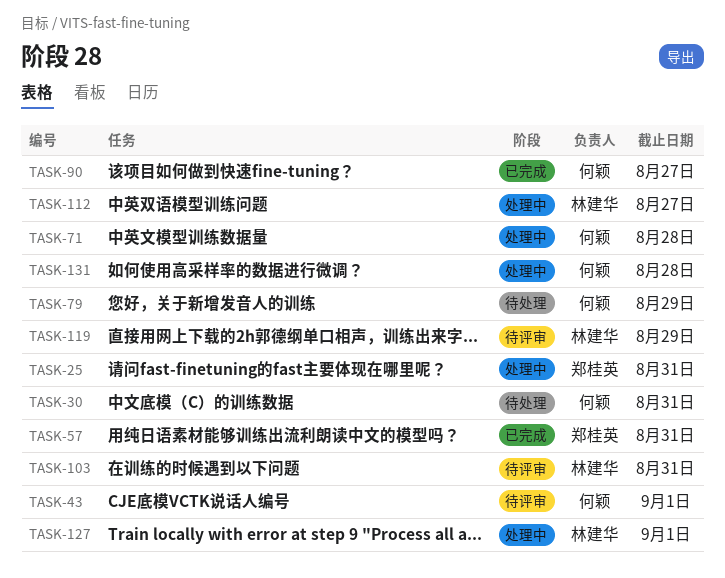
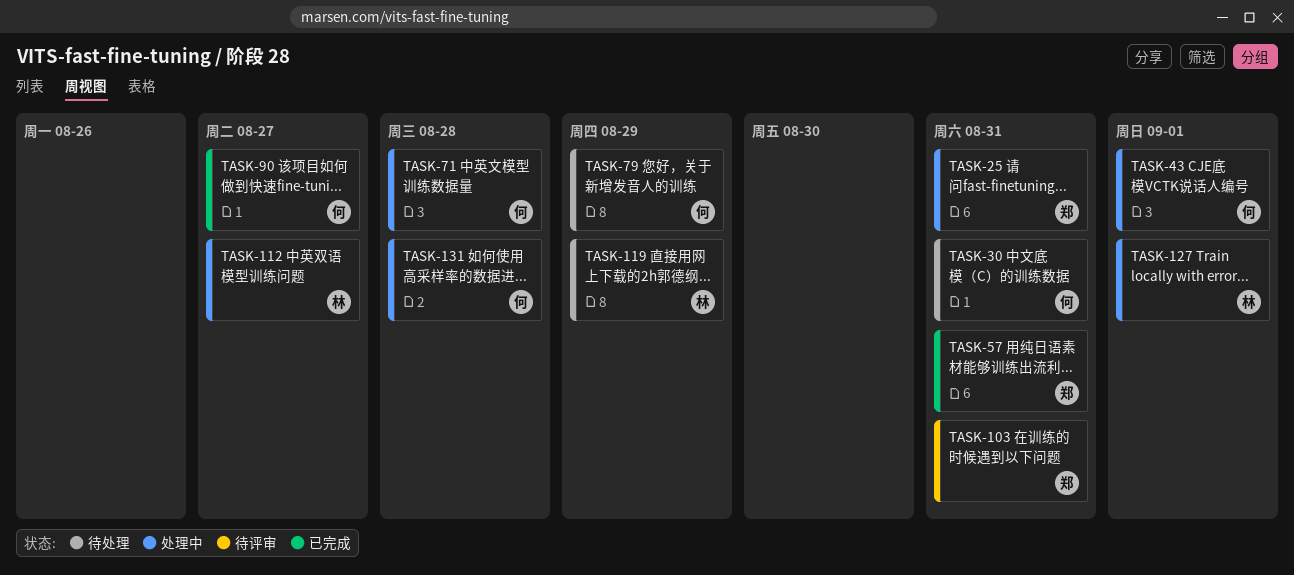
TASK-43, status: 待评审 -> 处理中
TASK-103, owner: 林建华 -> 郑桂英
TASK-119, status: 待评审 -> 待处理

